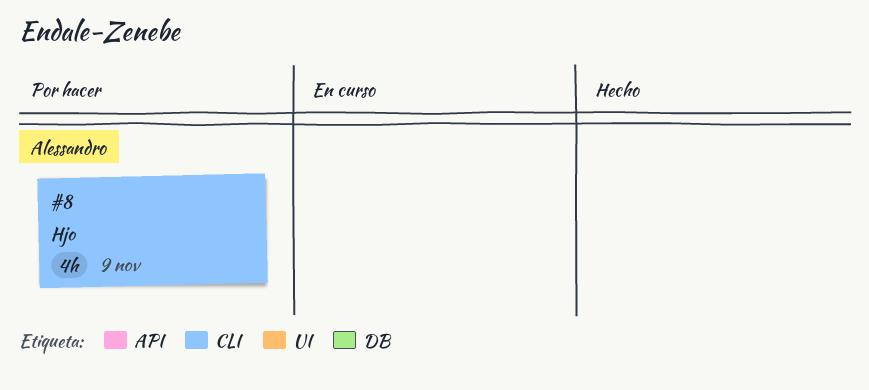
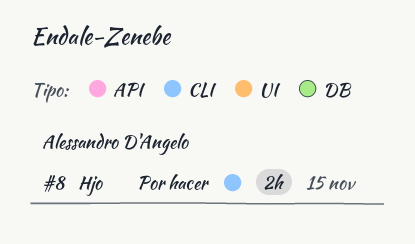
#8, estimate: 4h -> 2h
#8, due: Nov 9 -> Nov 15

